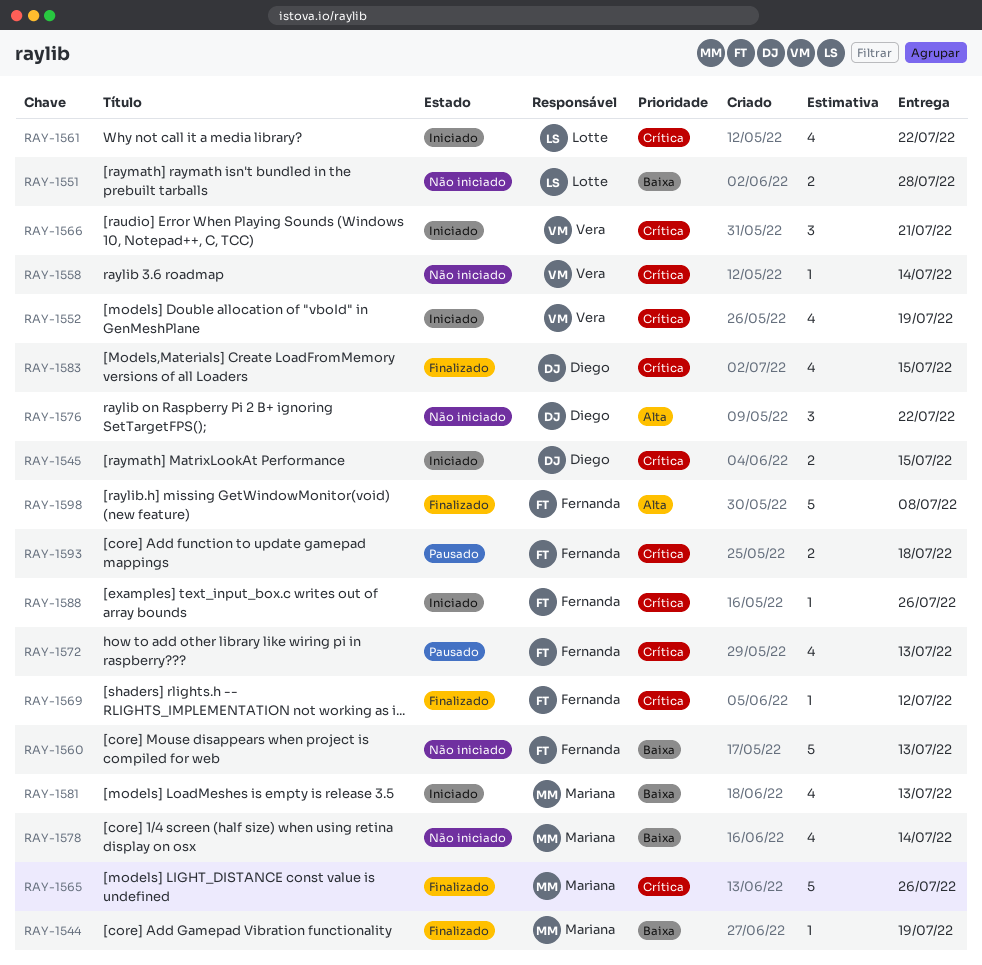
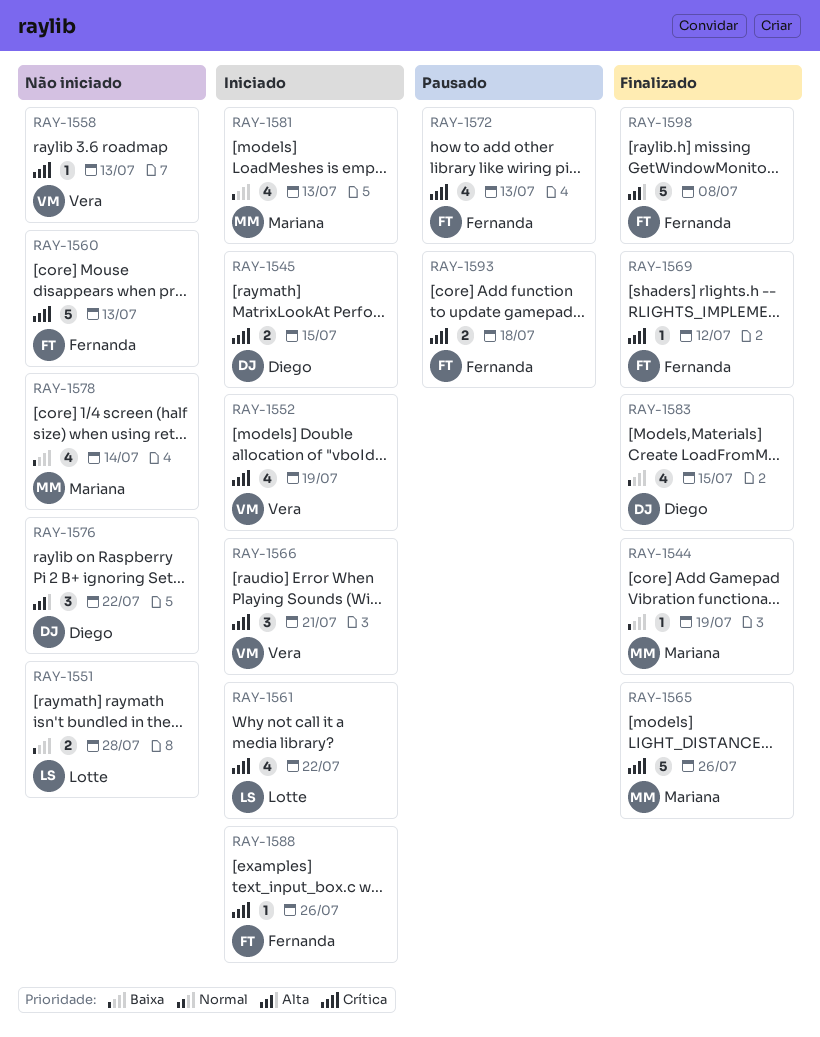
RAY-1558, due: Jul 14 -> Jul 13
RAY-1560, priority: Baixa -> Crítica
RAY-1583, priority: Crítica -> Baixa

